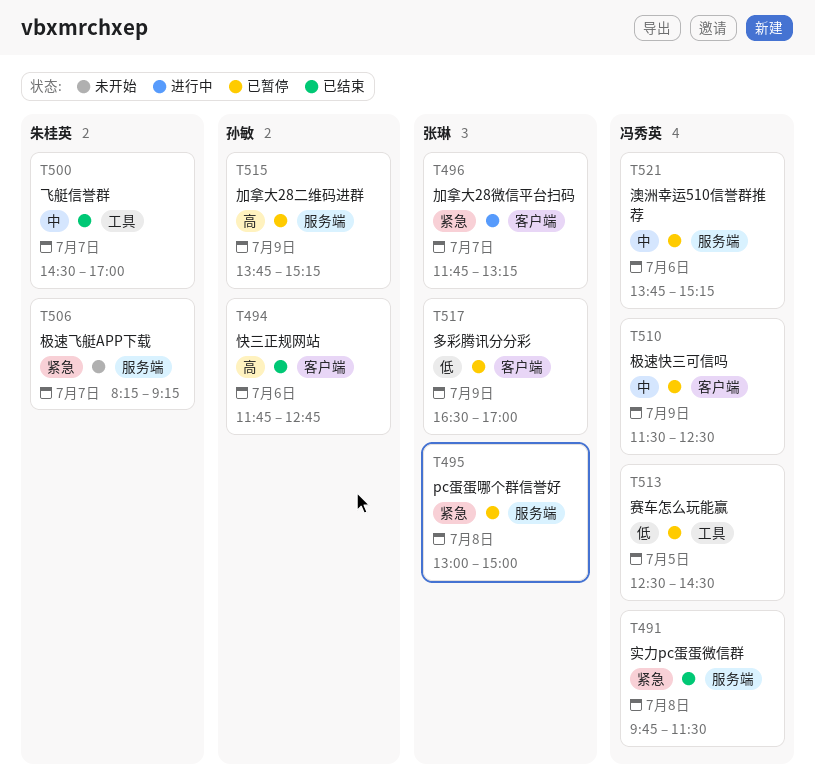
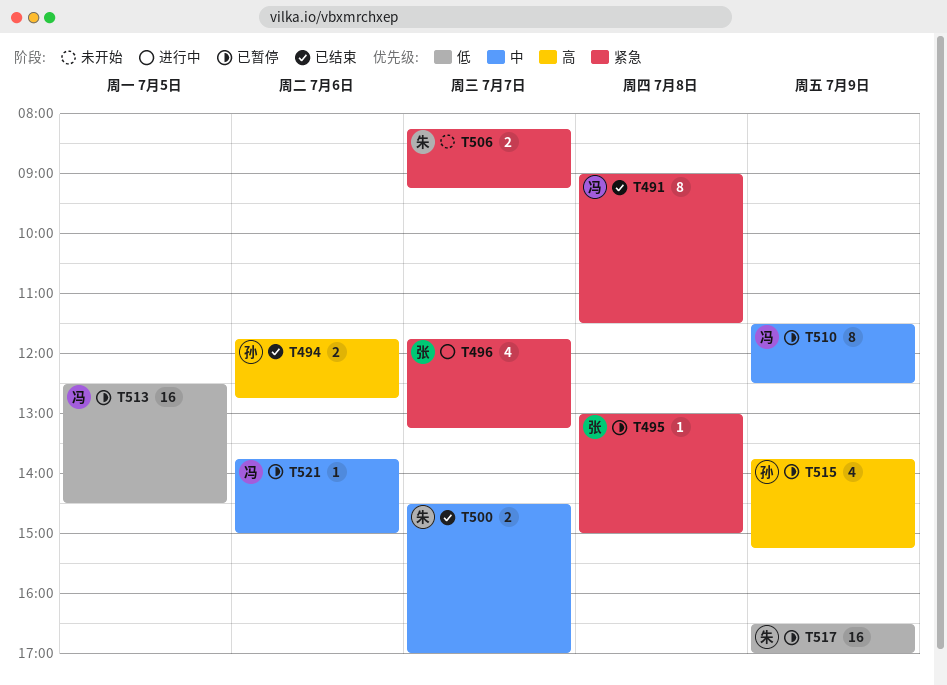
T491, begins: 09:45 -> 09:00
T517, owner: 张琳 -> 朱桂英
T521, ends: 15:15 -> 15:00

